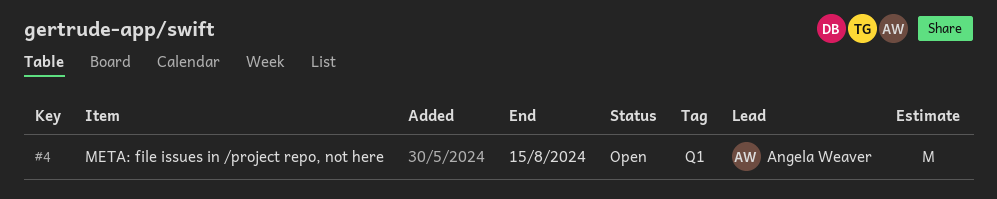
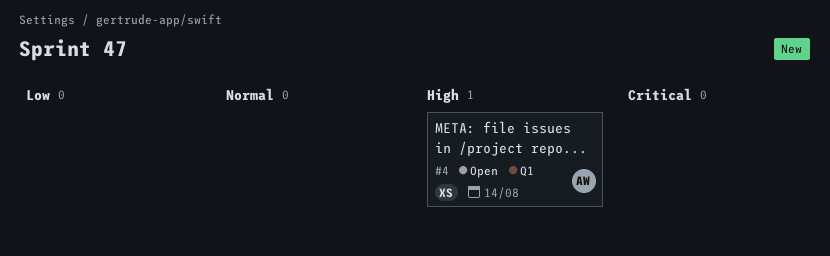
#4, estimate: M -> XS
#4, due: Aug 15 -> Aug 14

